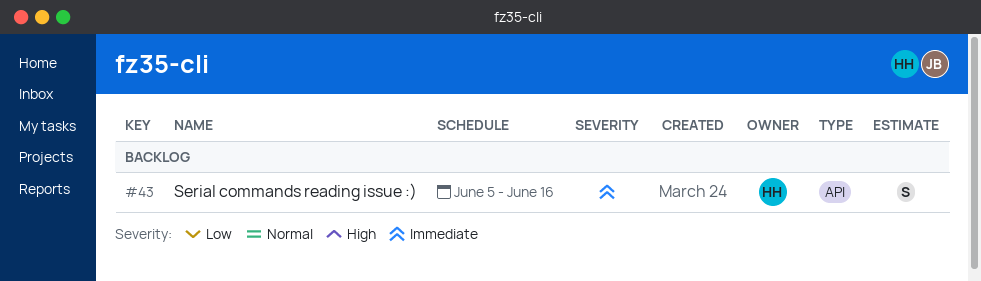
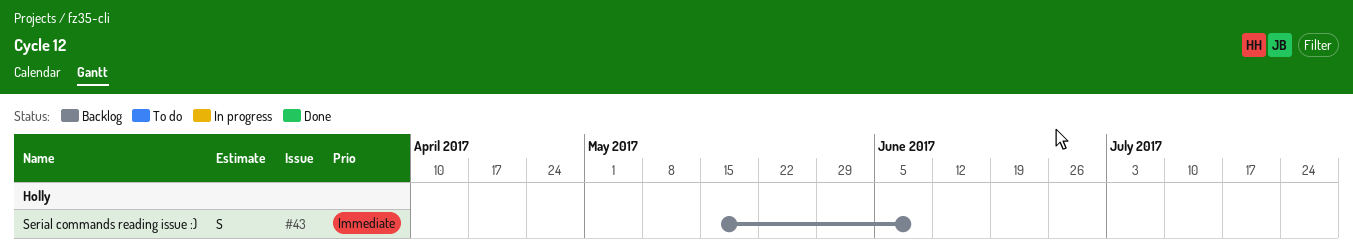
#43, start: Jun 5 -> May 15
#43, due: Jun 16 -> Jun 9

